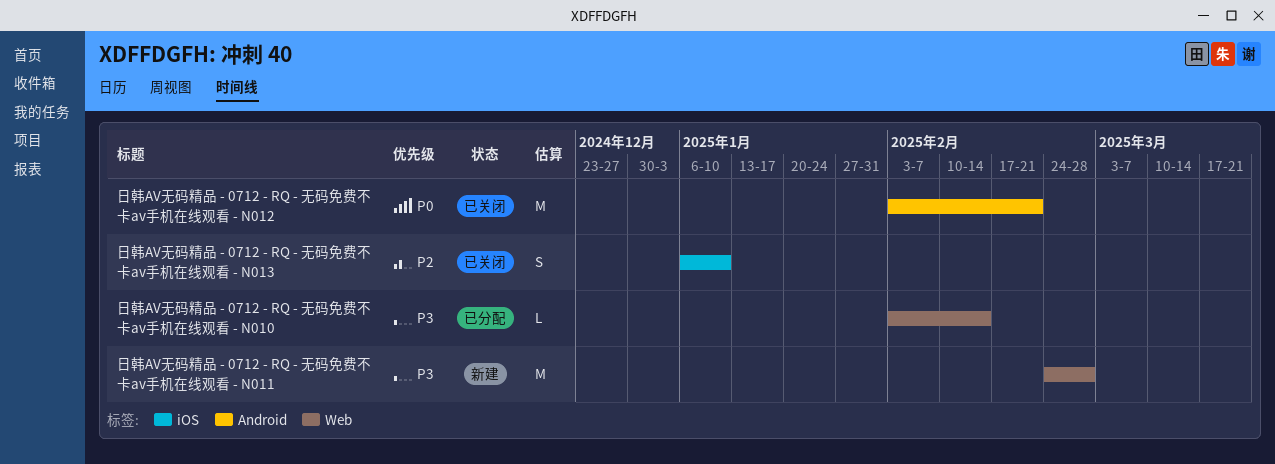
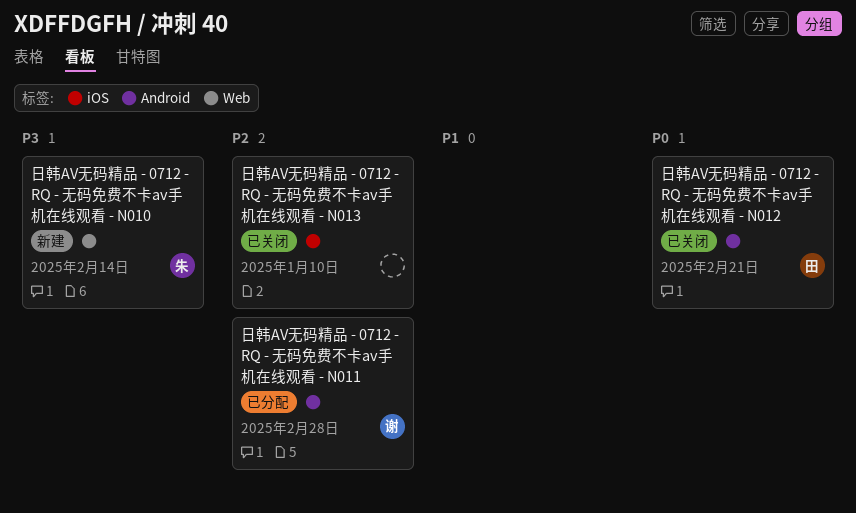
日韩AV无码精品 - 0712 - RQ - 无码免费不卡av手机在线观看 - N010, status: 已分配 -> 新建
日韩AV无码精品 - 0712 - RQ - 无码免费不卡av手机在线观看 - N011, status: 新建 -> 已分配
日韩AV无码精品 - 0712 - RQ - 无码免费不卡av手机在线观看 - N011, priority: P3 -> P2
日韩AV无码精品 - 0712 - RQ - 无码免费不卡av手机在线观看 - N011, label: Web -> Android

